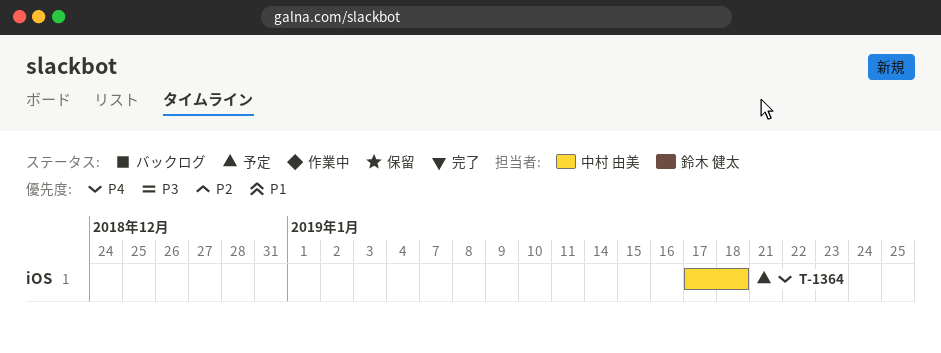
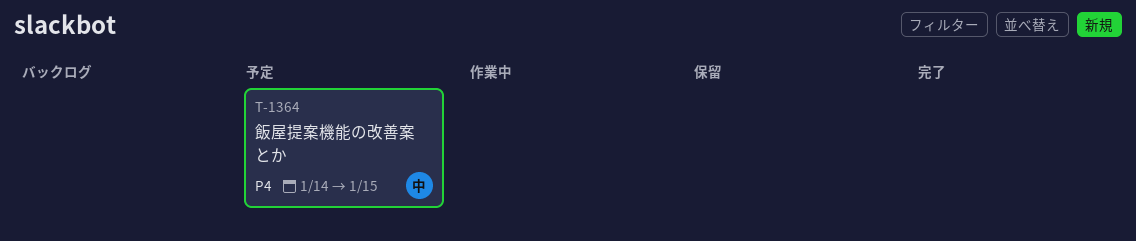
T-1364, start: Jan 17 -> Jan 14
T-1364, due: Jan 18 -> Jan 15

